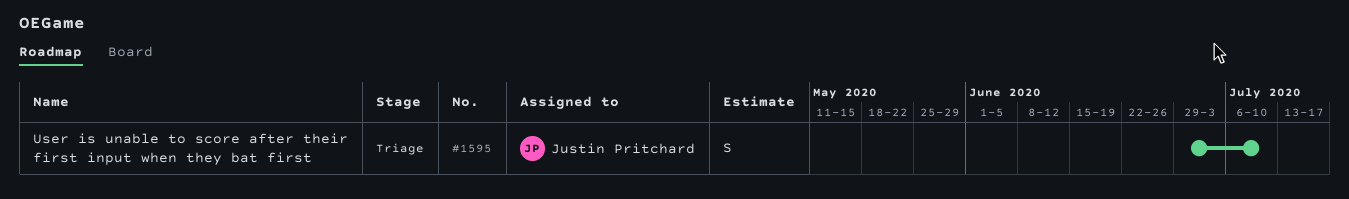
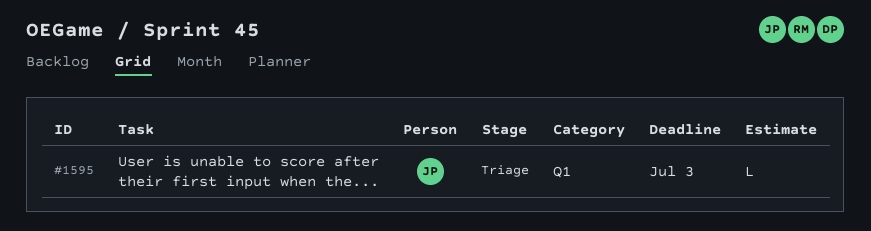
#1595, estimate: S -> L
#1595, due: Jul 10 -> Jul 3

